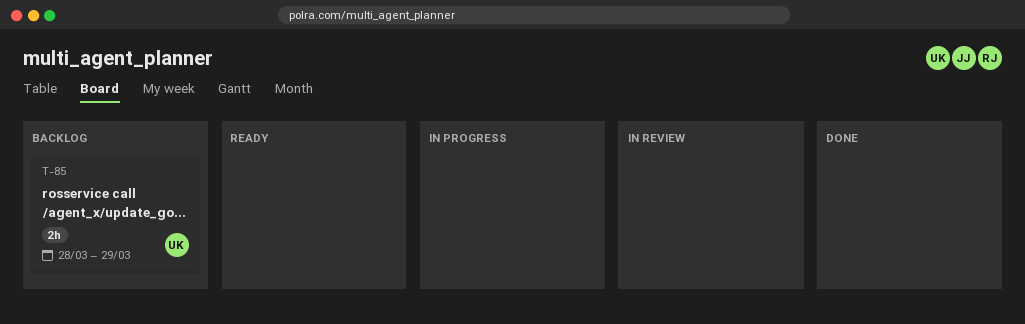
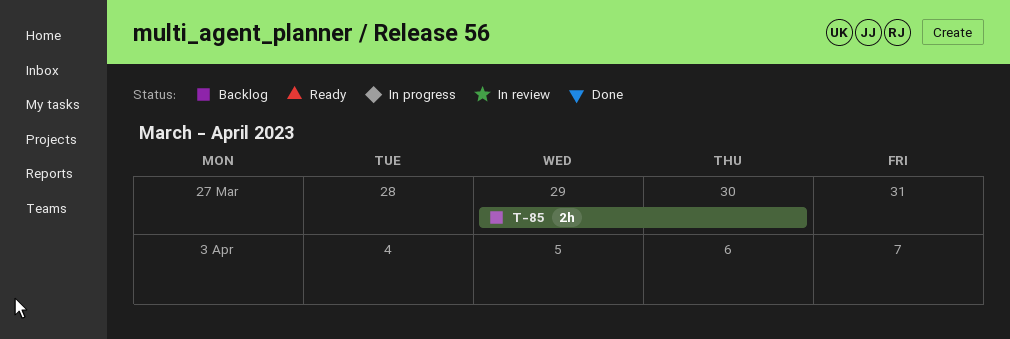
T-85, start: Mar 28 -> Mar 29
T-85, due: Mar 29 -> Mar 30

